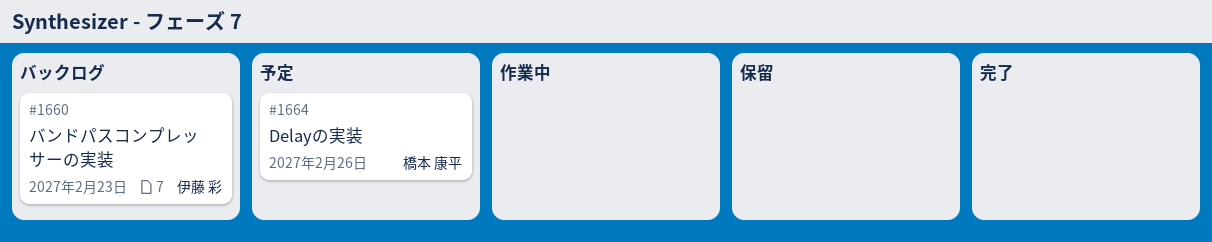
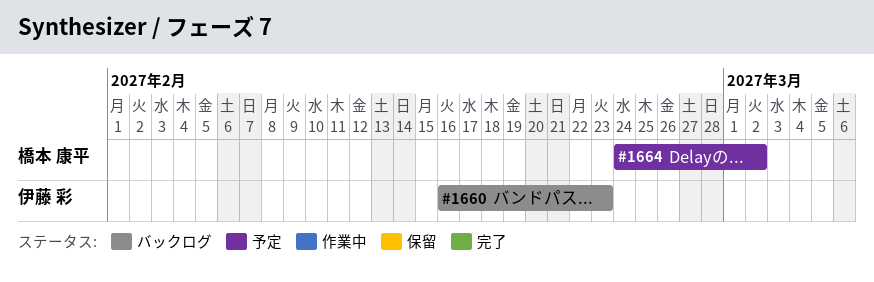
#1664, due: Feb 26 -> Mar 2

